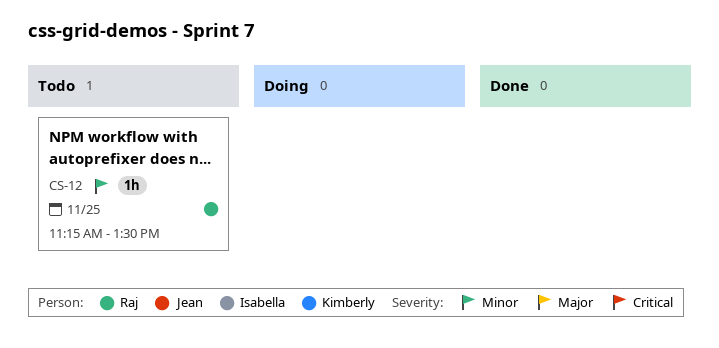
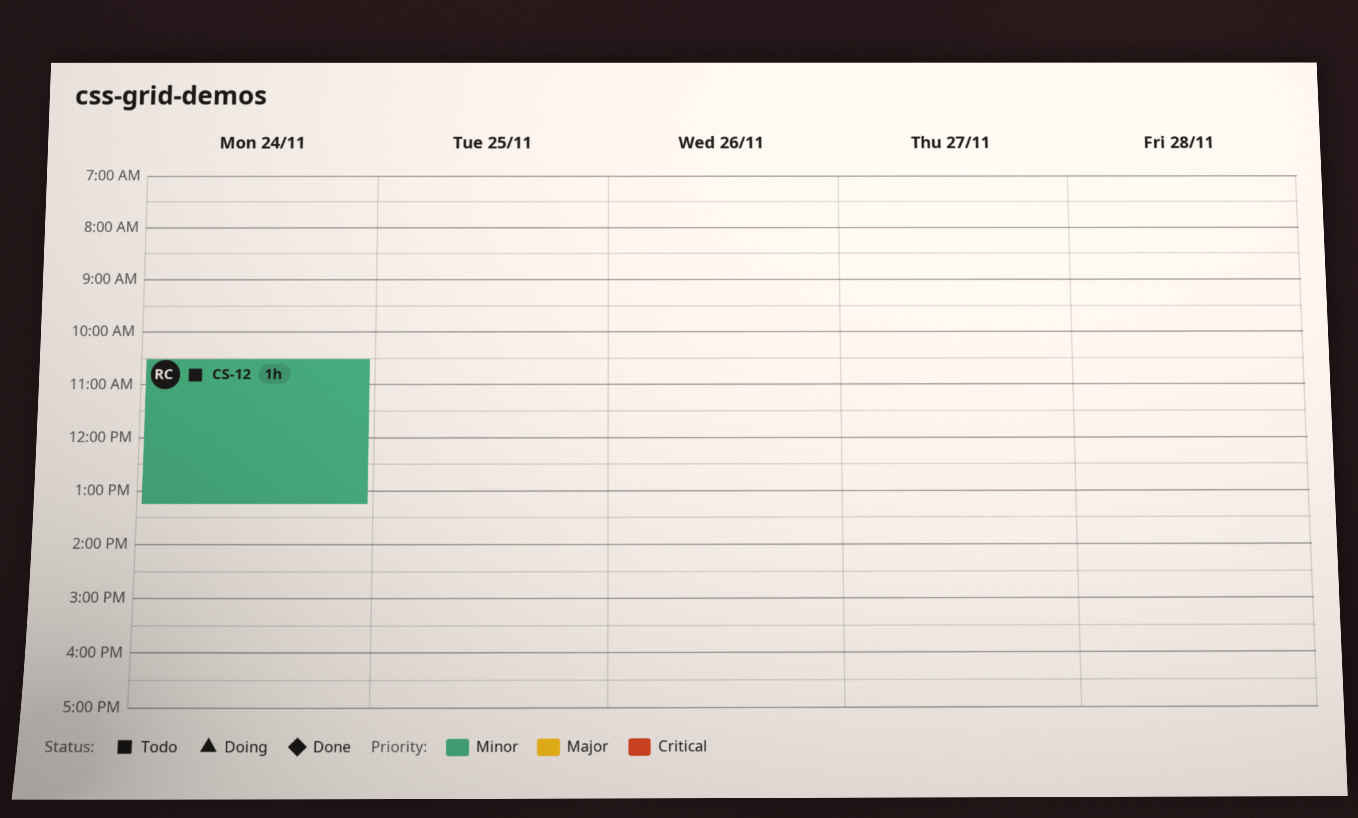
CS-12, day: Nov 25 -> Nov 24
CS-12, begins: 11:15 -> 10:30
CS-12, ends: 13:30 -> 13:15

